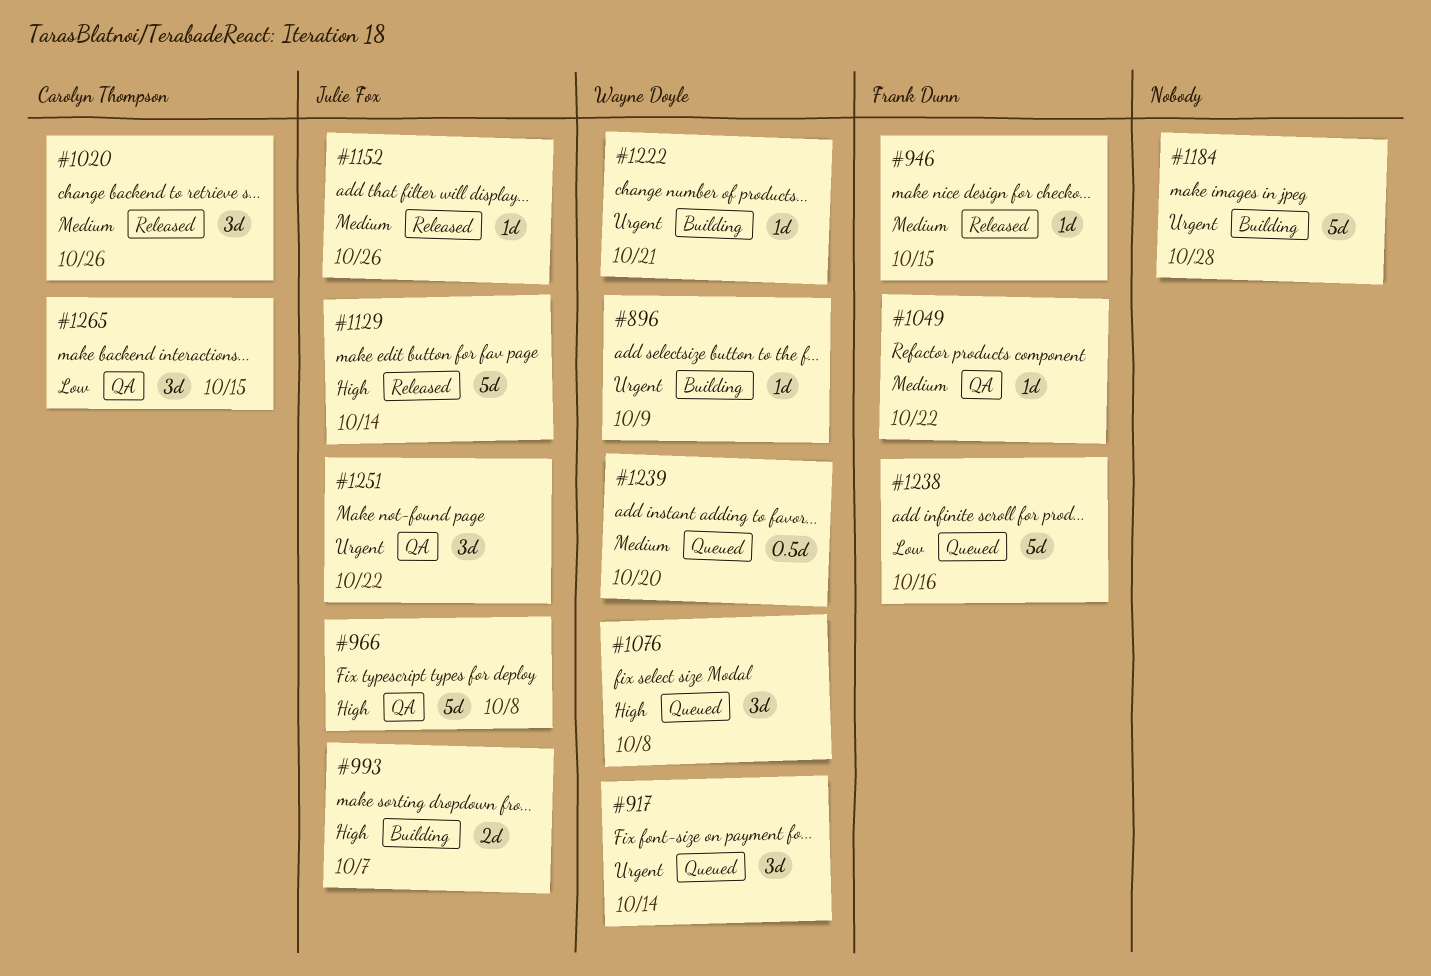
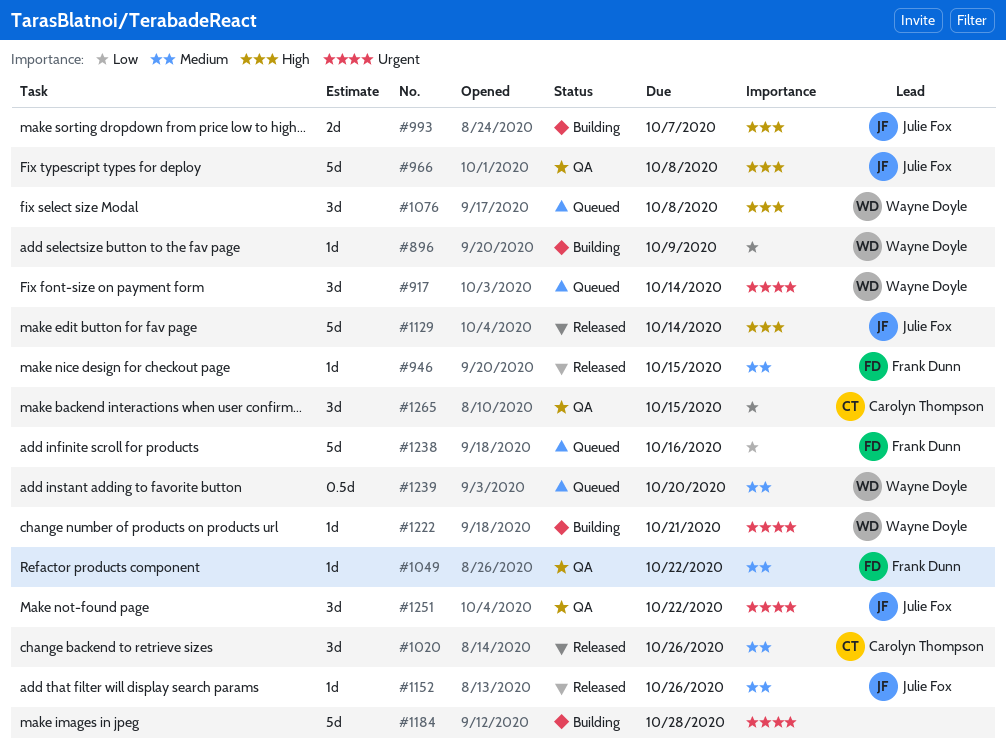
#896, priority: Urgent -> Low

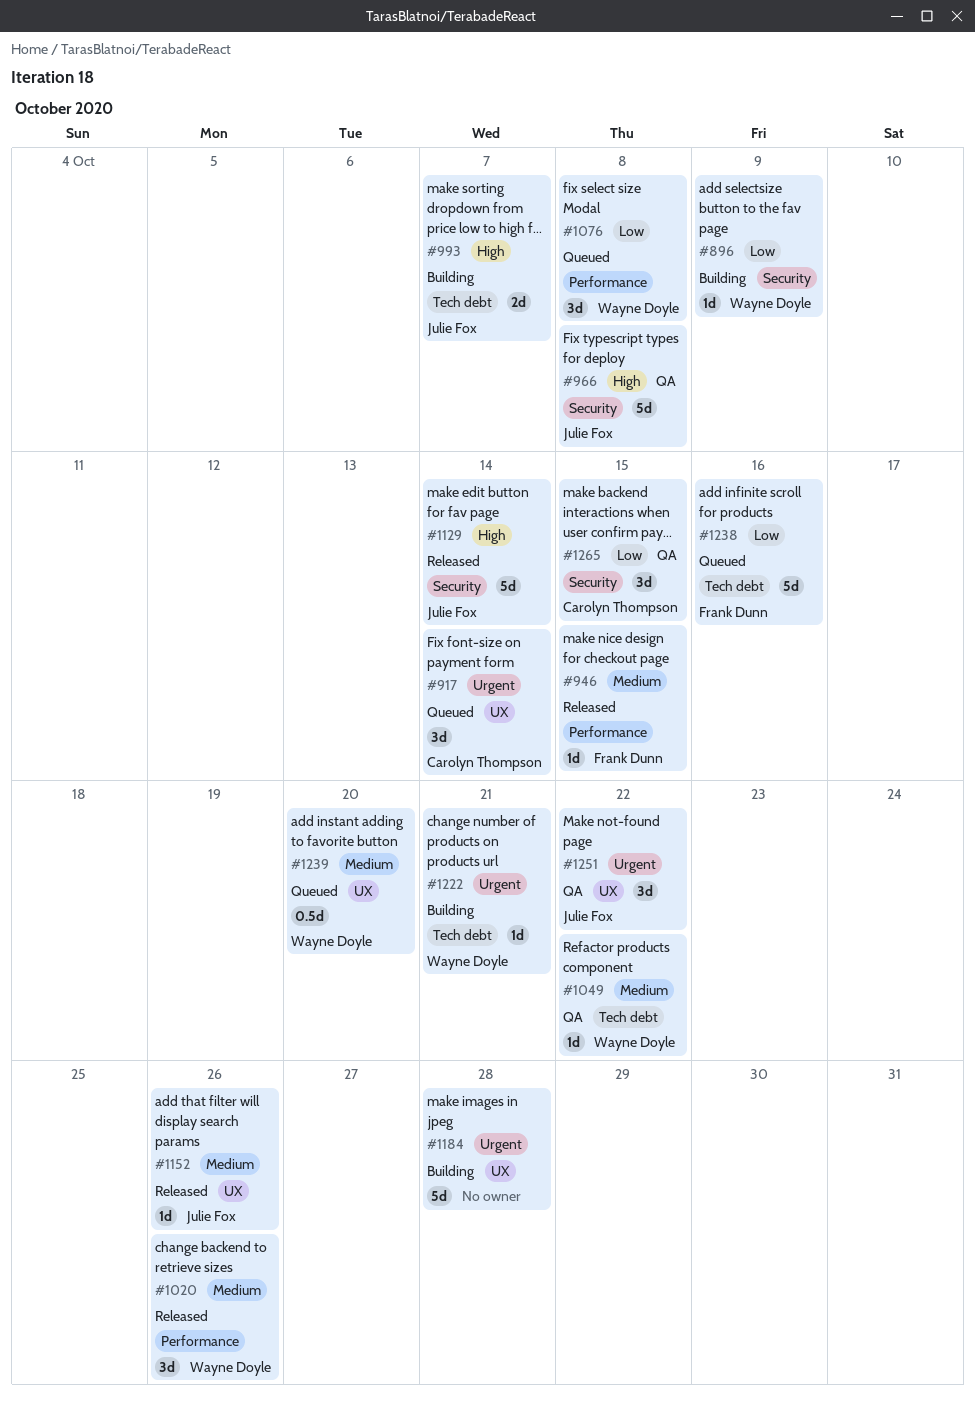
#917, owner: Wayne Doyle -> Carolyn Thompson
#1020, owner: Carolyn Thompson -> Wayne Doyle
#1049, owner: Frank Dunn -> Wayne Doyle
#1076, priority: High -> Low

